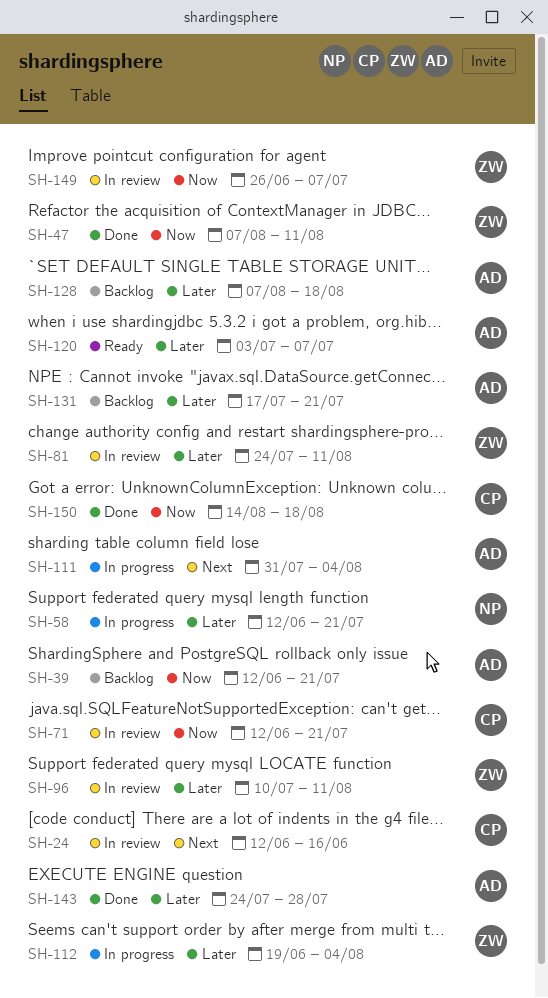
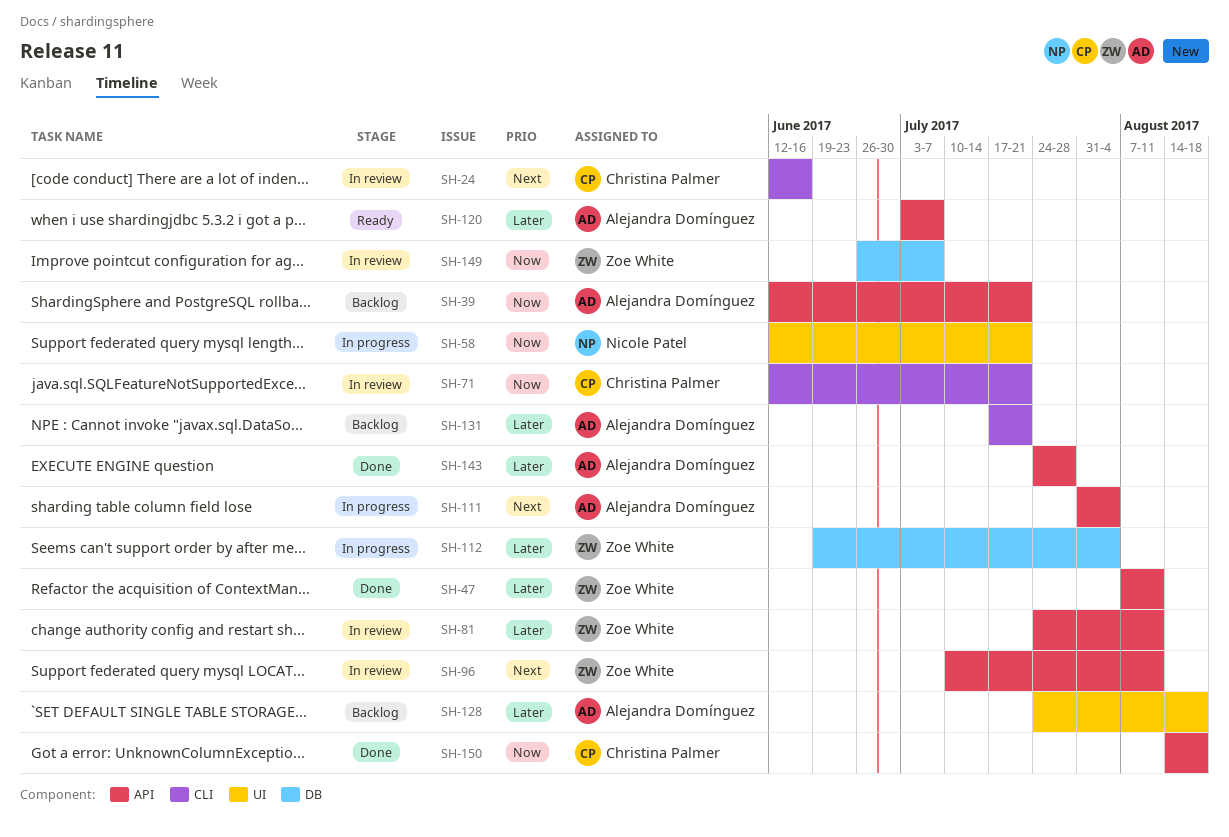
SH-47, priority: Now -> Later
SH-58, priority: Later -> Now
SH-96, priority: Later -> Next
SH-128, start: Aug 7 -> Jul 24

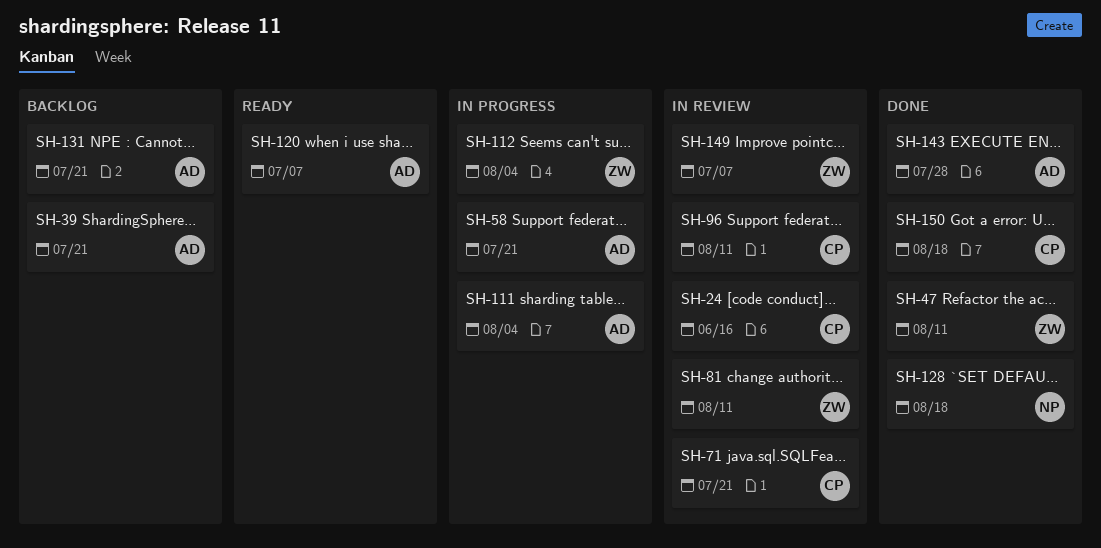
SH-58, owner: Nicole Patel -> Alejandra Domínguez
SH-96, owner: Zoe White -> Christina Palmer
SH-128, status: Backlog -> Done
SH-128, owner: Alejandra Domínguez -> Nicole Patel

